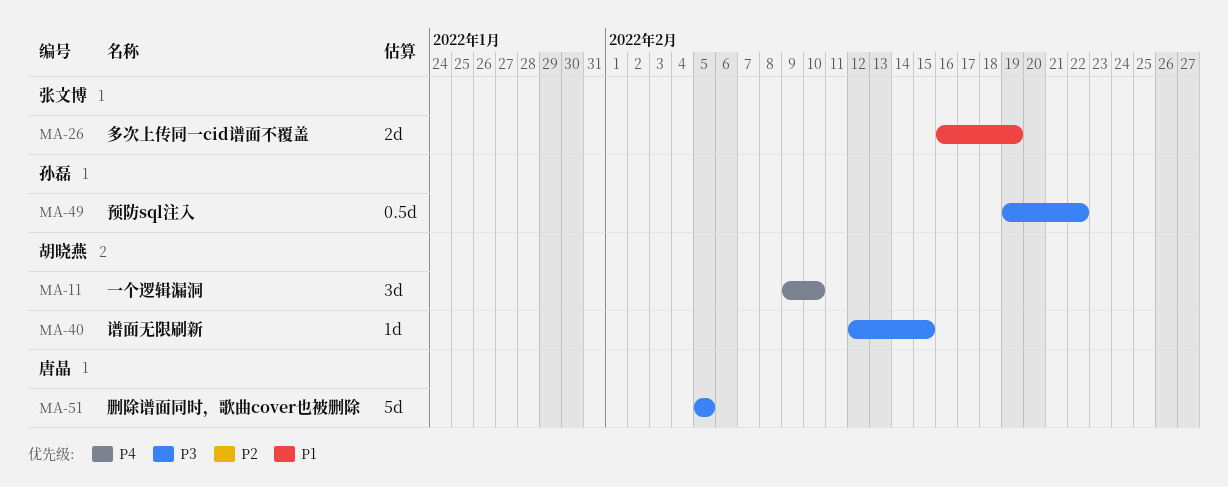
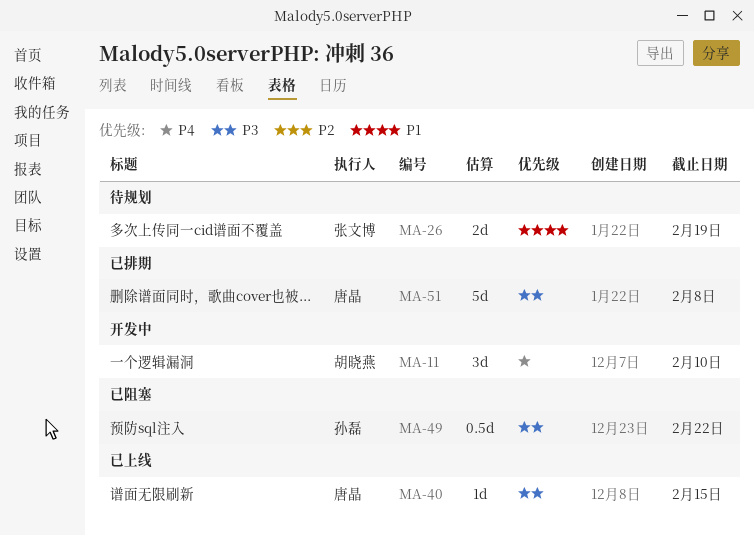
MA-40, owner: 胡晓燕 -> 唐晶
MA-51, due: Feb 5 -> Feb 8

